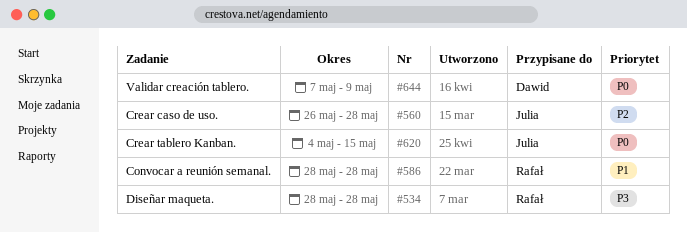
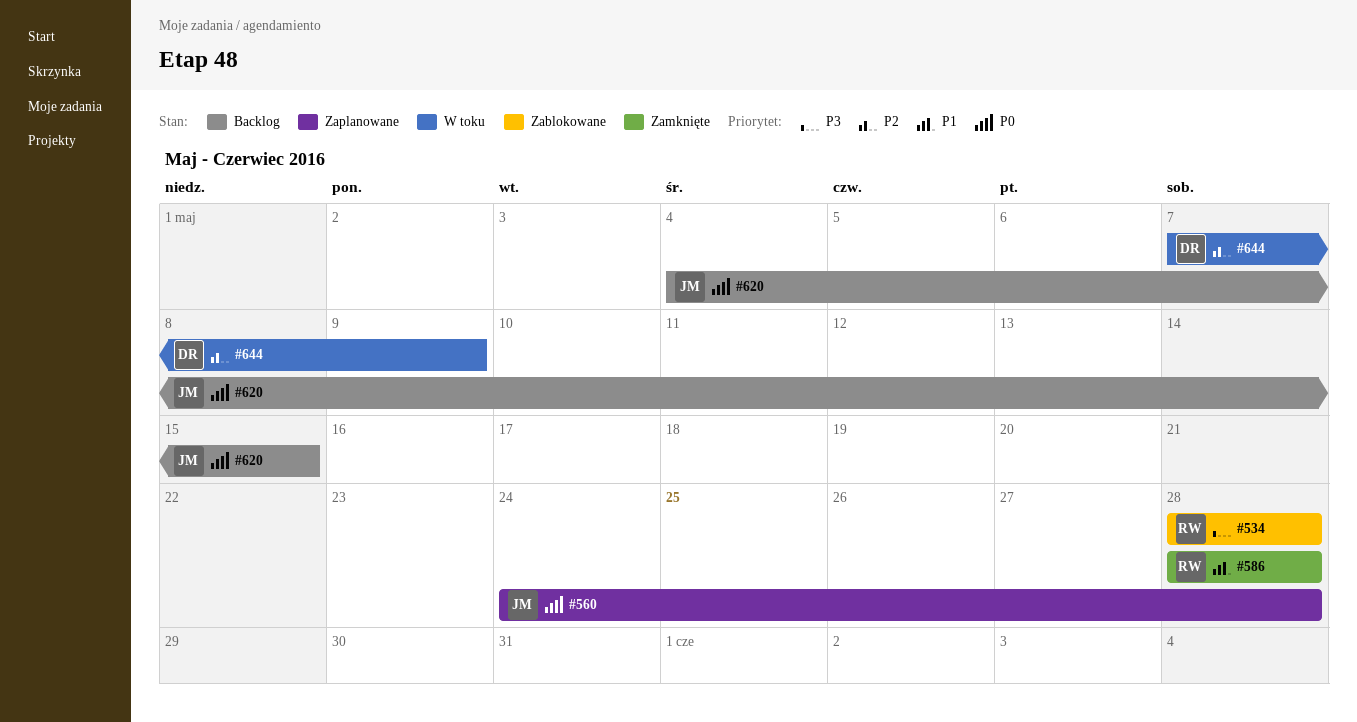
#560, priority: P2 -> P0
#560, start: May 26 -> May 24
#644, priority: P0 -> P2

